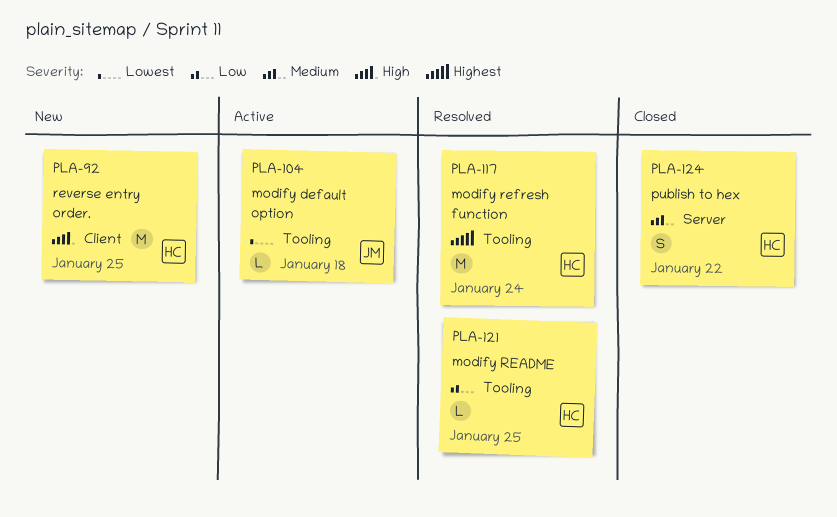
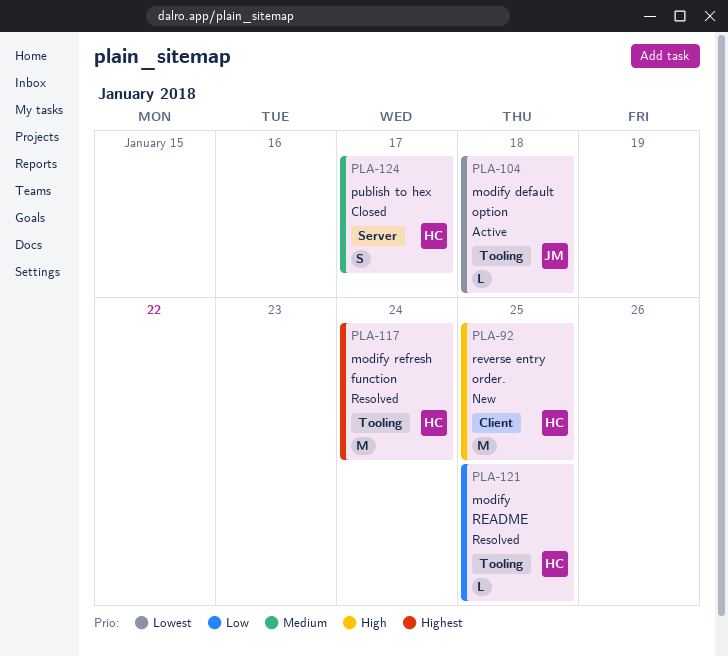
PLA-124, due: Jan 22 -> Jan 17

